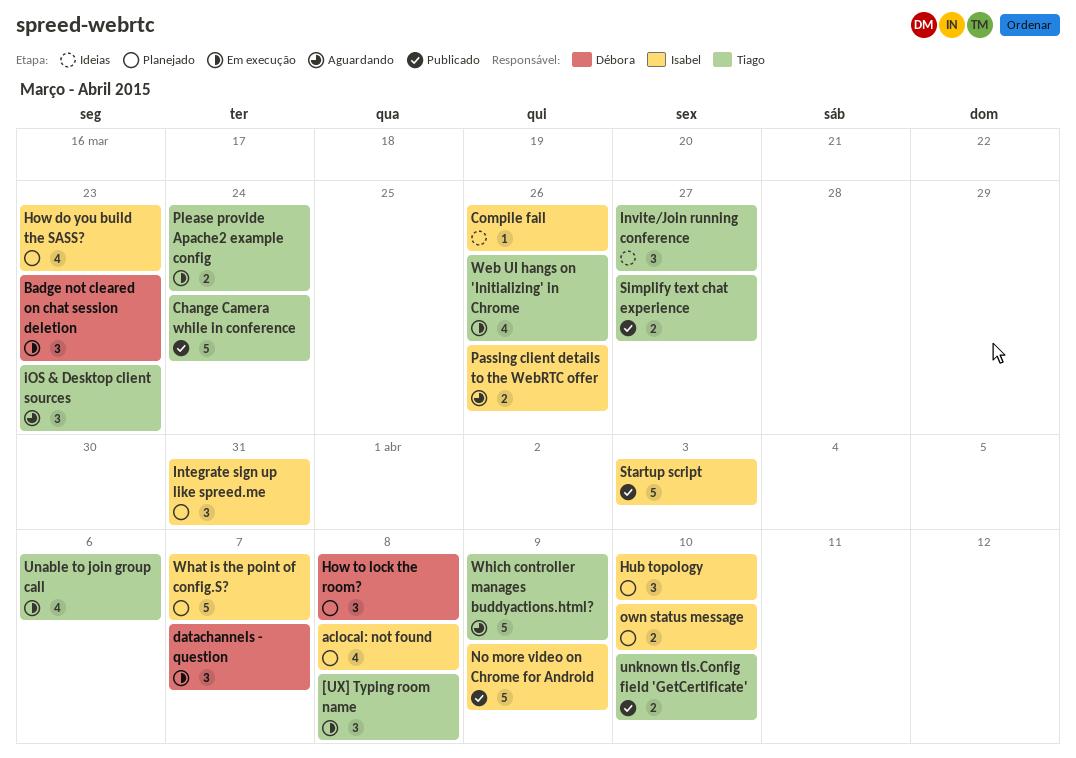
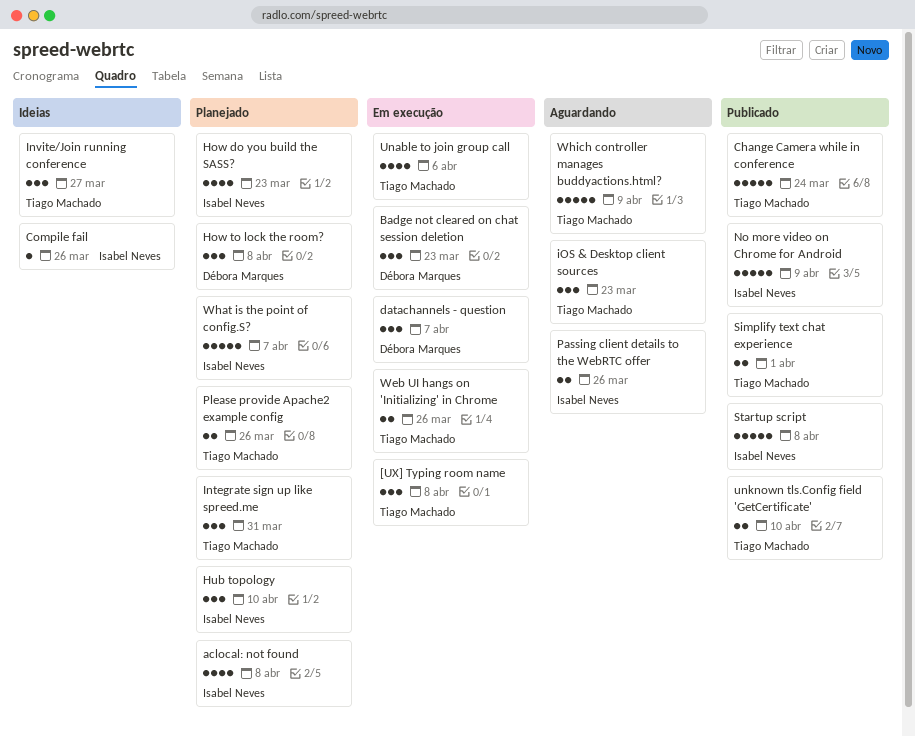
Integrate sign up like spreed.me, owner: Isabel Neves -> Tiago Machado
own status message: present -> none
Please provide Apache2 example config, status: Em execução -> Planejado
Please provide Apache2 example config, due: Mar 24 -> Mar 26
Simplify text chat experience, due: Mar 27 -> Apr 1
Startup script, due: Apr 3 -> Apr 8
Web UI hangs on 'Initializing' in Chrome, estimate: 4 -> 2

